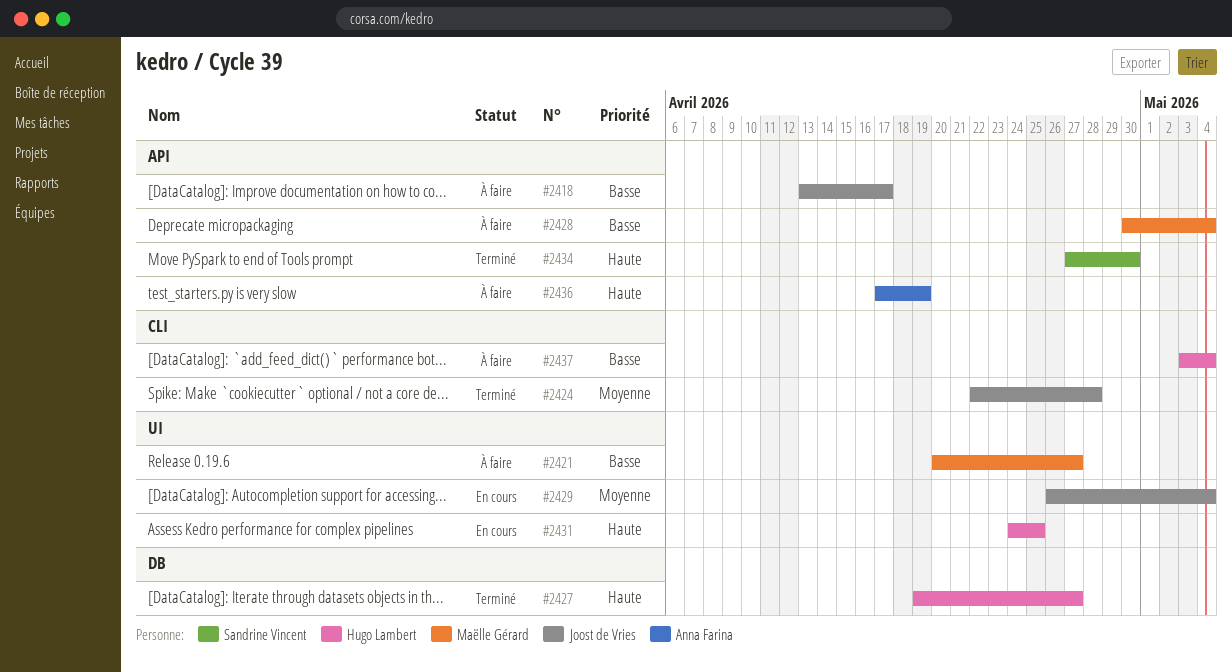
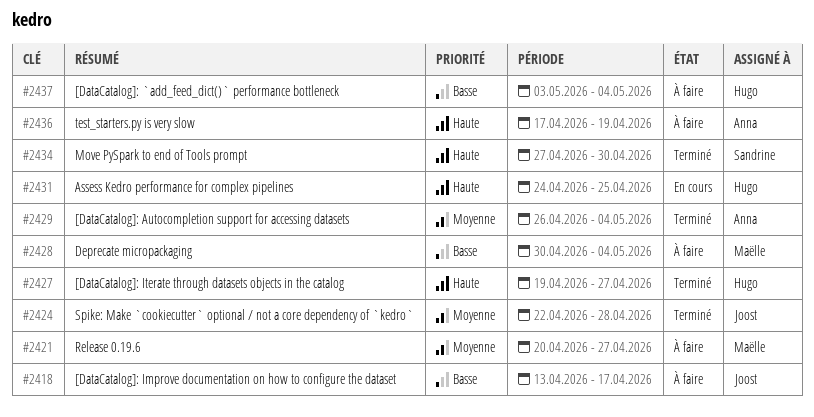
#2421, priority: Basse -> Moyenne
#2429, status: En cours -> Terminé
#2429, owner: Joost de Vries -> Anna Farina

